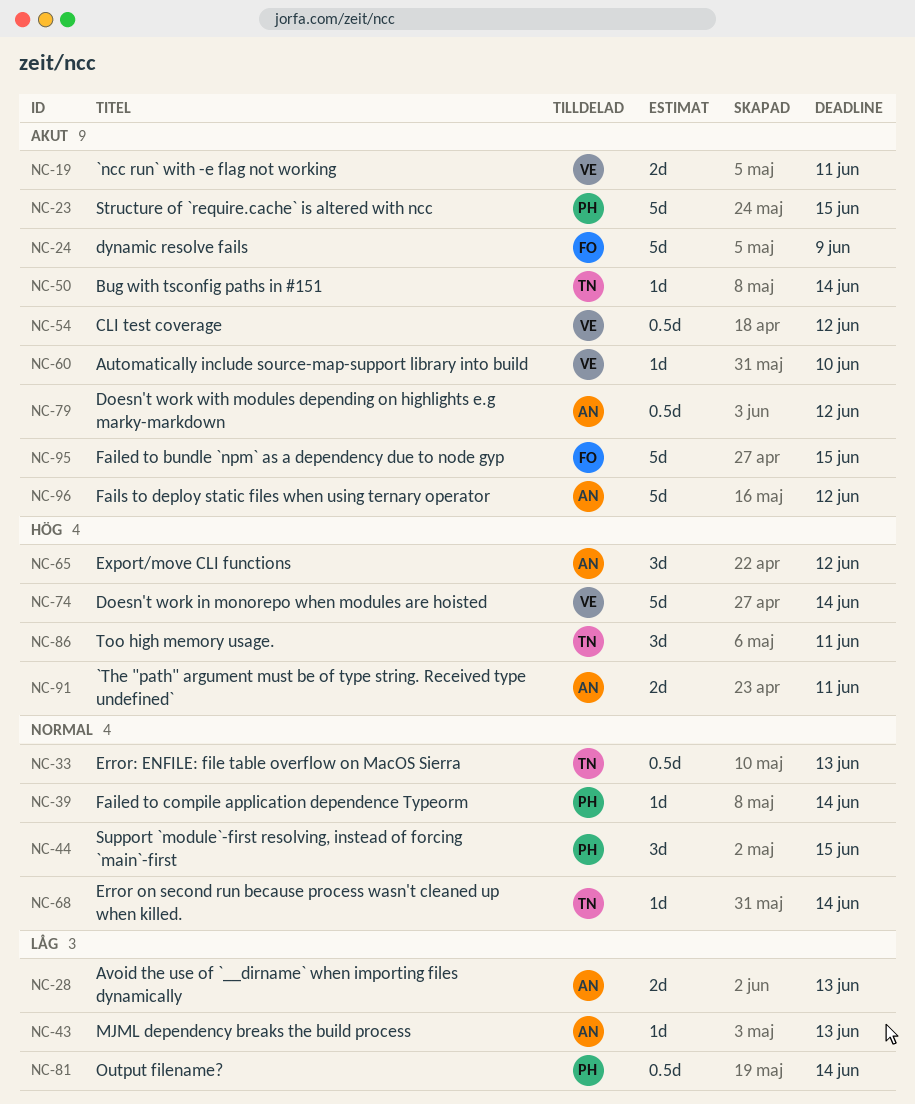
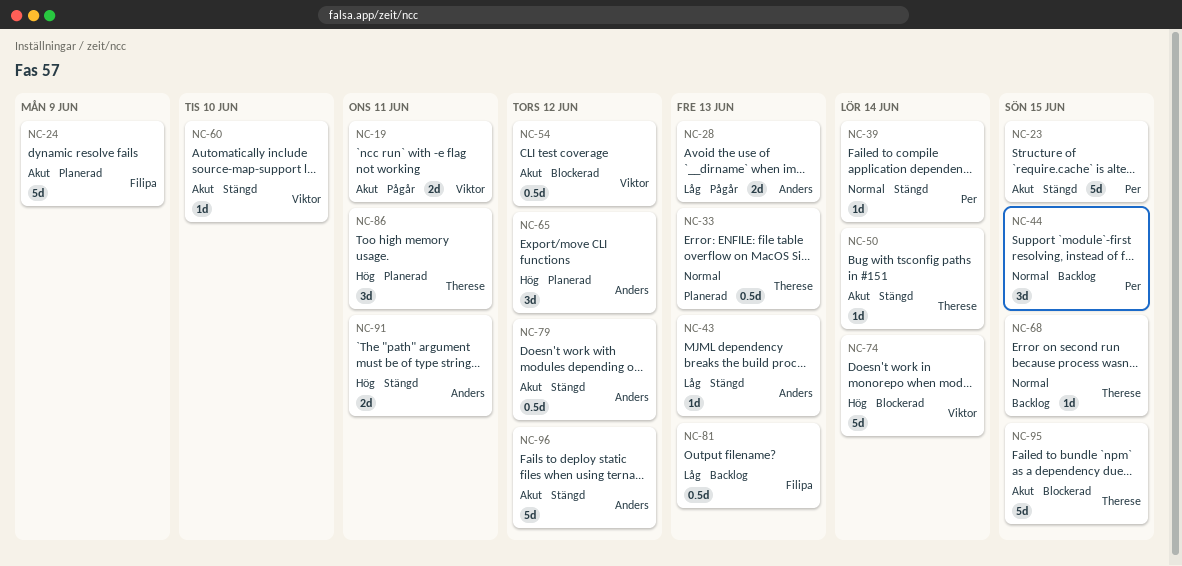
NC-68, due: Jun 14 -> Jun 15
NC-81, owner: Per -> Filipa
NC-81, due: Jun 14 -> Jun 13
NC-95, owner: Filipa -> Therese

